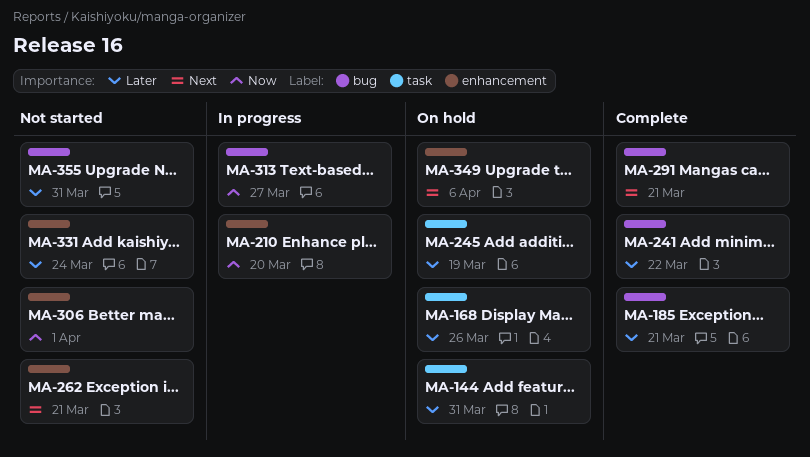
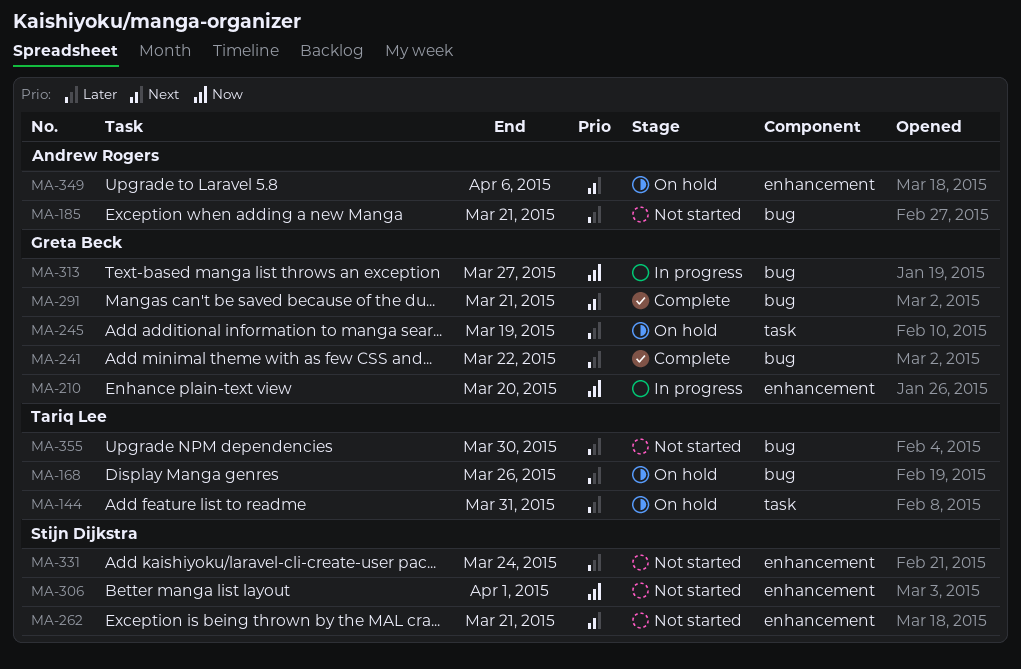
MA-168, label: task -> bug
MA-185, status: Complete -> Not started
MA-355, due: Mar 31 -> Mar 30

